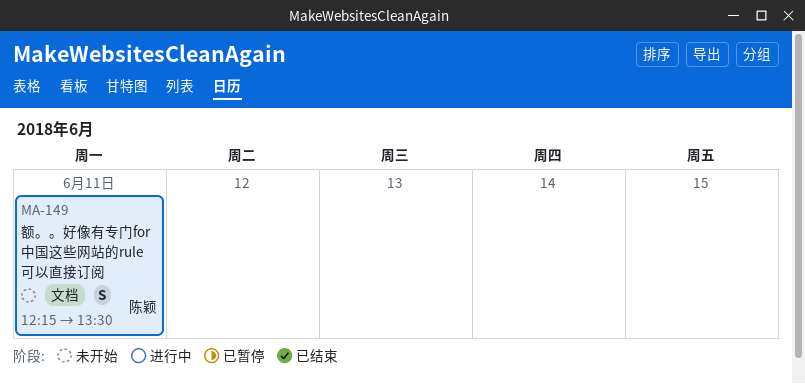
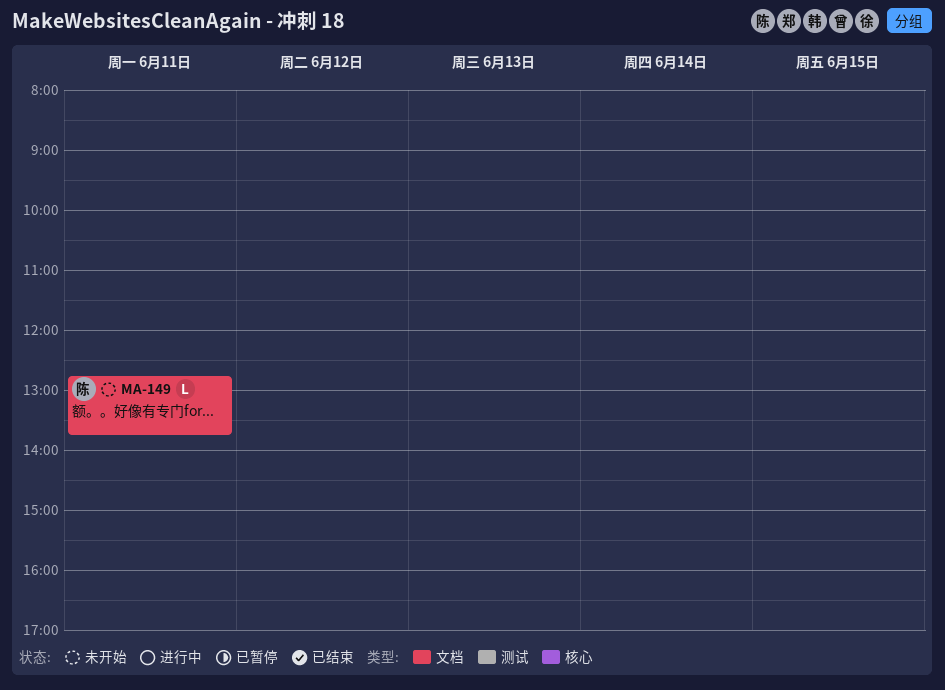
MA-149, estimate: S -> L
MA-149, begins: 12:15 -> 12:45
MA-149, ends: 13:30 -> 13:45

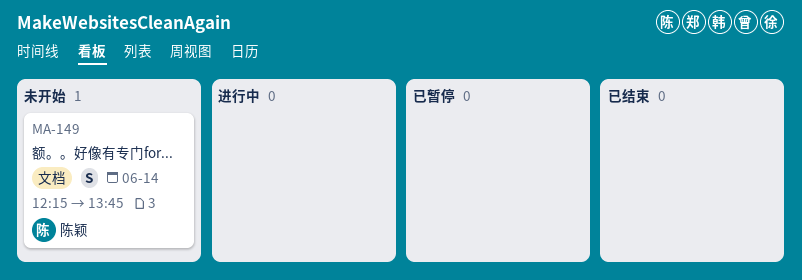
MA-149, estimate: L -> S
MA-149, day: Jun 11 -> Jun 14
MA-149, begins: 12:45 -> 12:15

